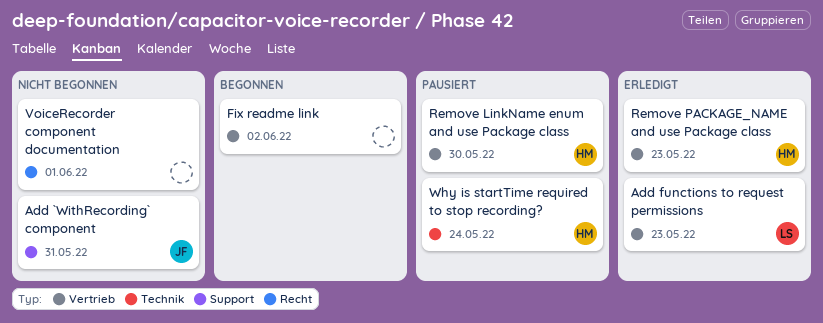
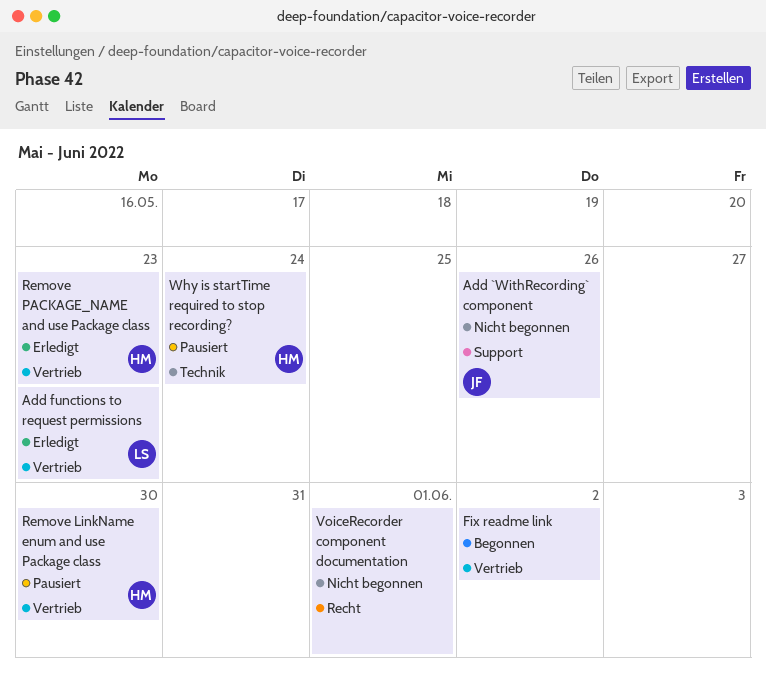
Add `WithRecording` component, due: May 31 -> May 26

